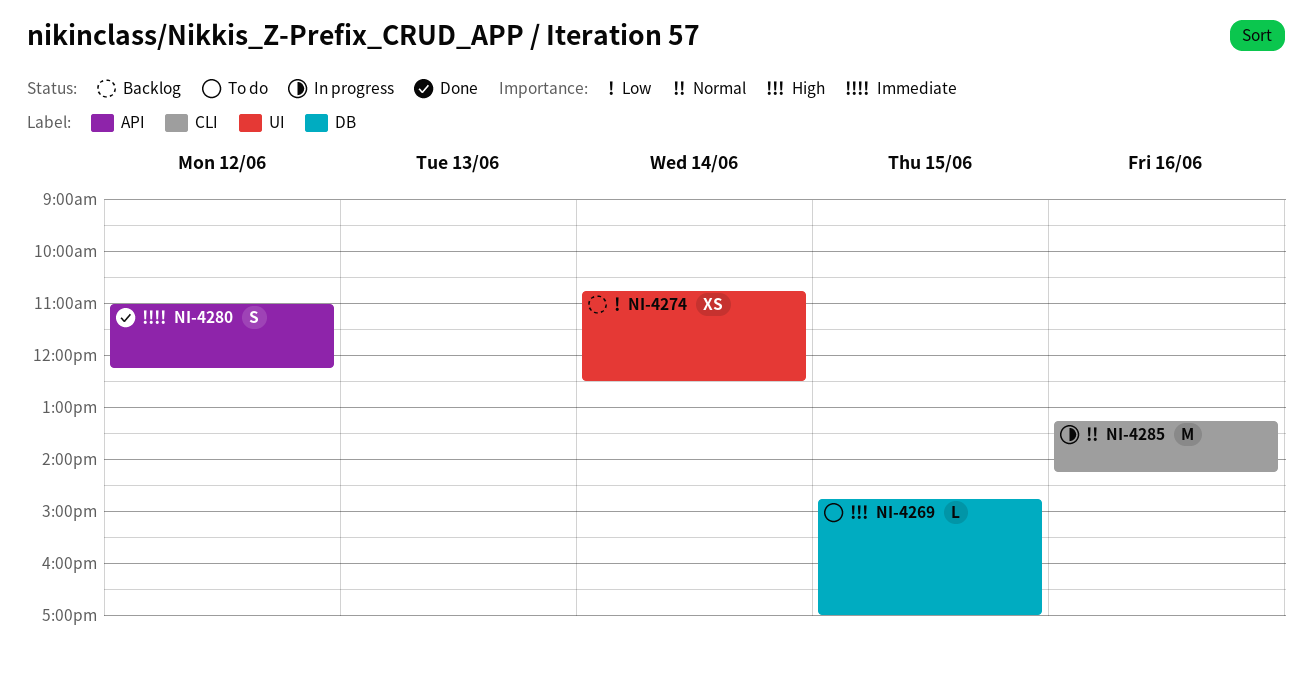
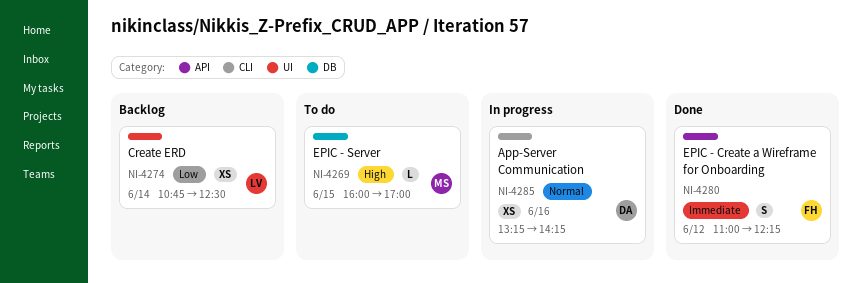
NI-4269, begins: 14:45 -> 16:00
NI-4285, estimate: M -> XS

